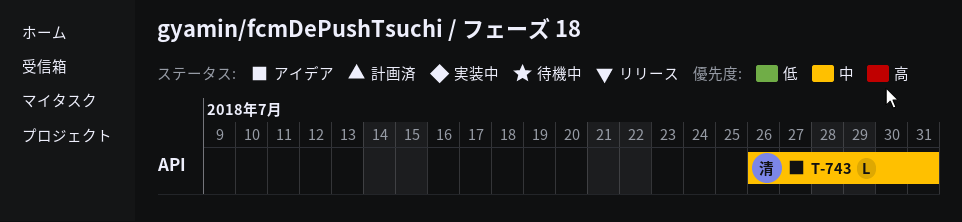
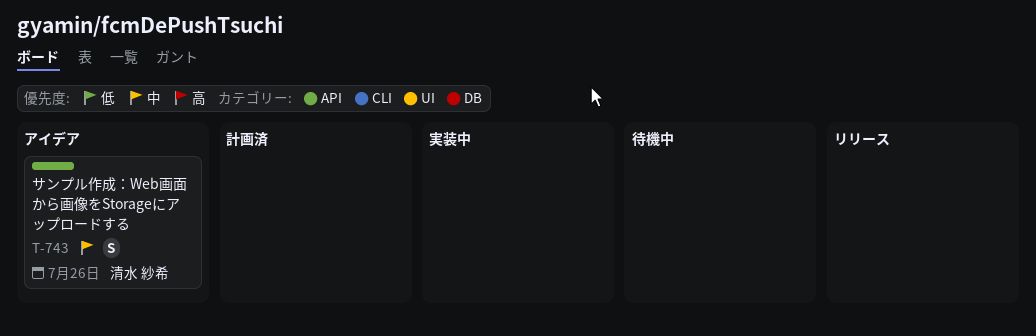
T-743, estimate: L -> S
T-743, due: Jul 31 -> Jul 26

